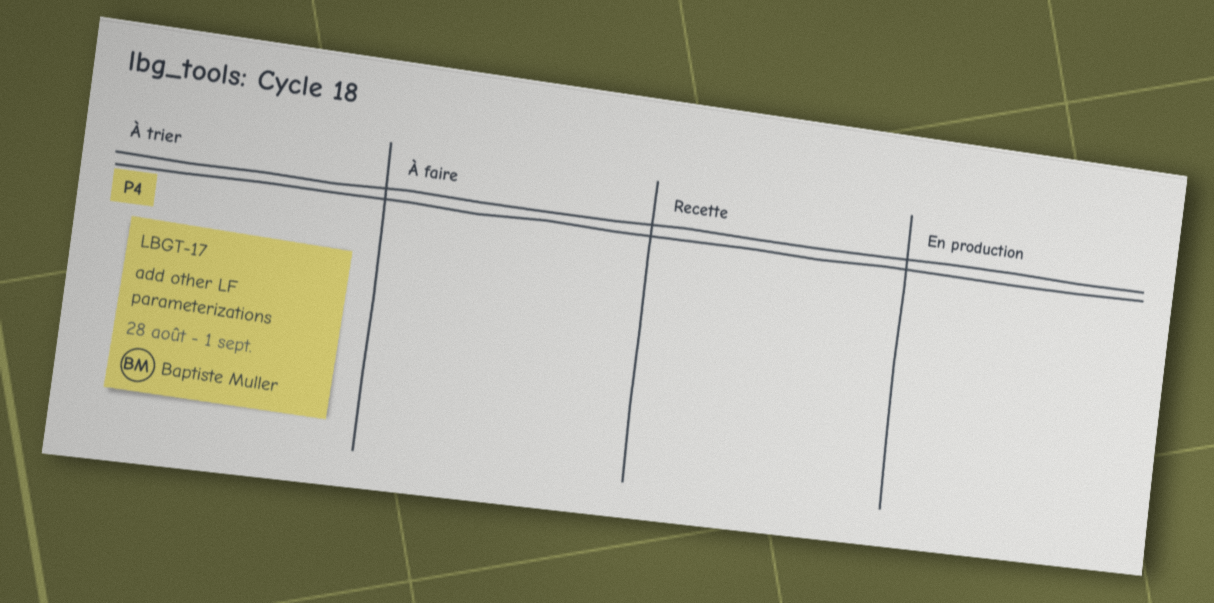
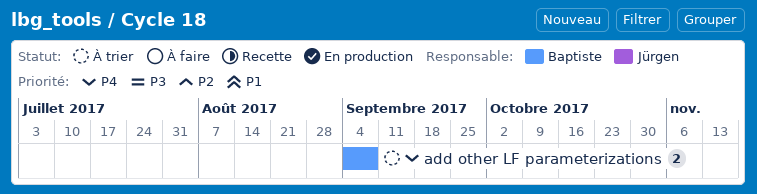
add other LF parameterizations, start: Aug 28 -> Sep 4
add other LF parameterizations, due: Sep 1 -> Sep 8

